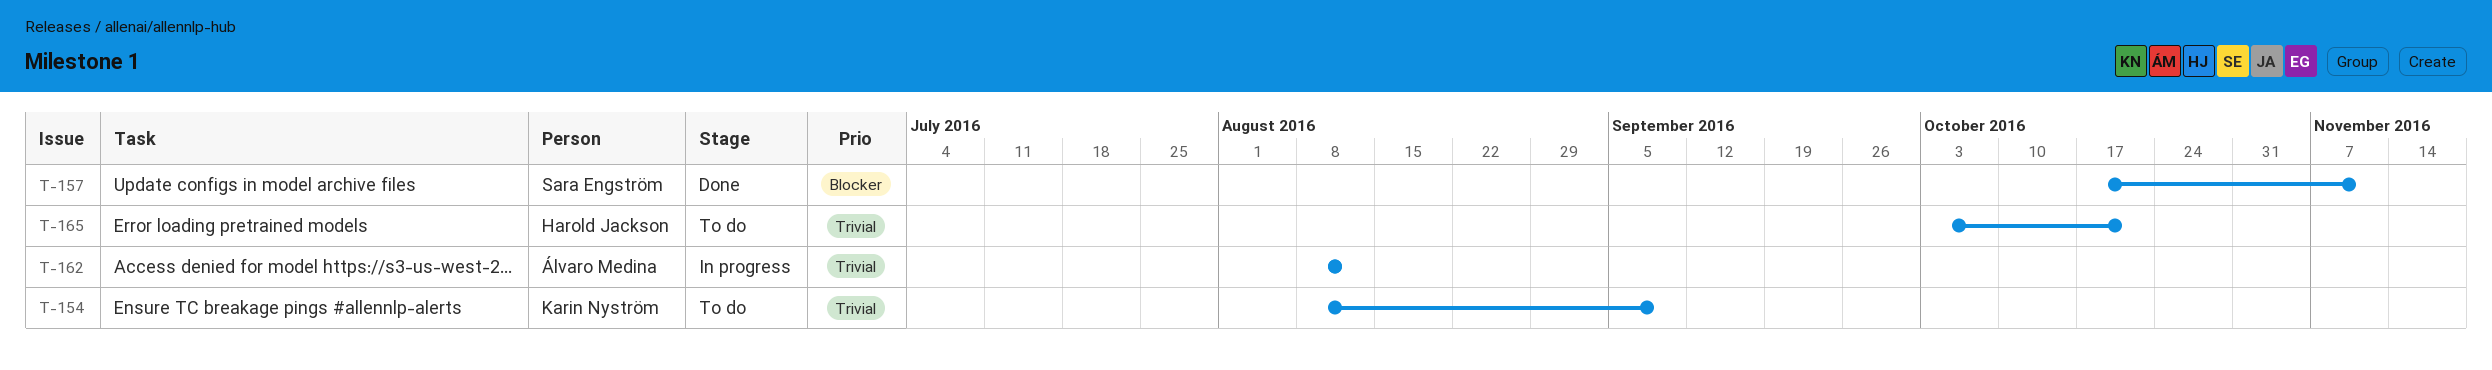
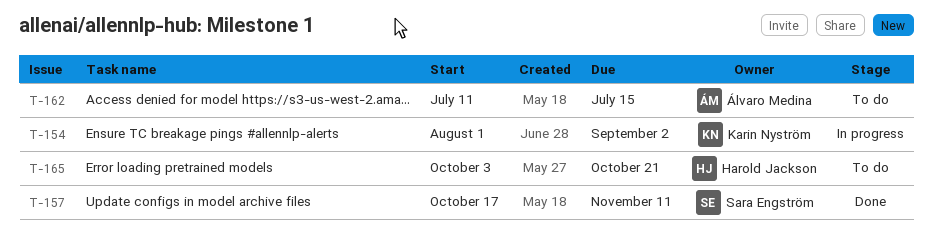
T-154, status: To do -> In progress
T-154, start: Aug 8 -> Aug 1
T-154, due: Sep 9 -> Sep 2
T-162, status: In progress -> To do
T-162, start: Aug 8 -> Jul 11
T-162, due: Aug 12 -> Jul 15

